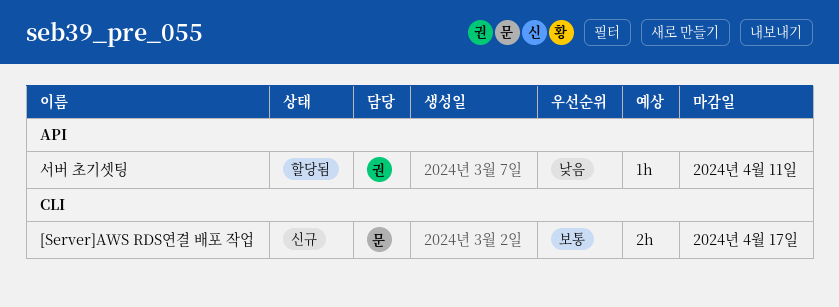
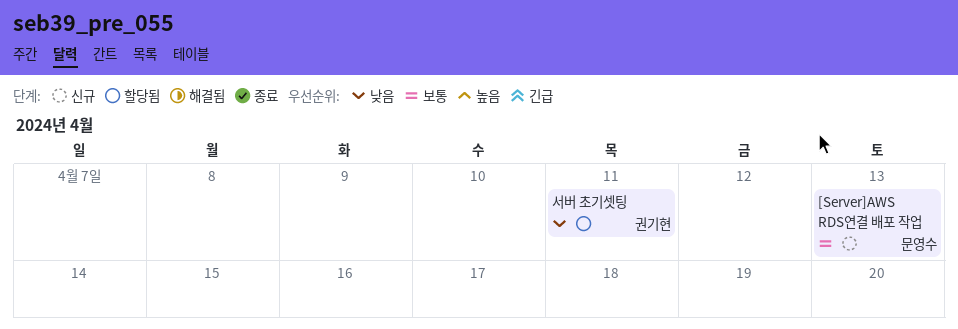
[Server]AWS RDS연결 배포 작업, due: Apr 17 -> Apr 13

